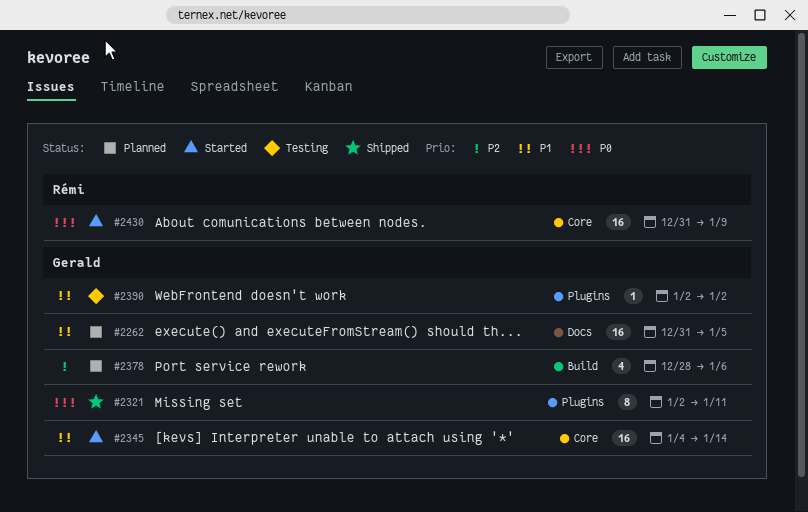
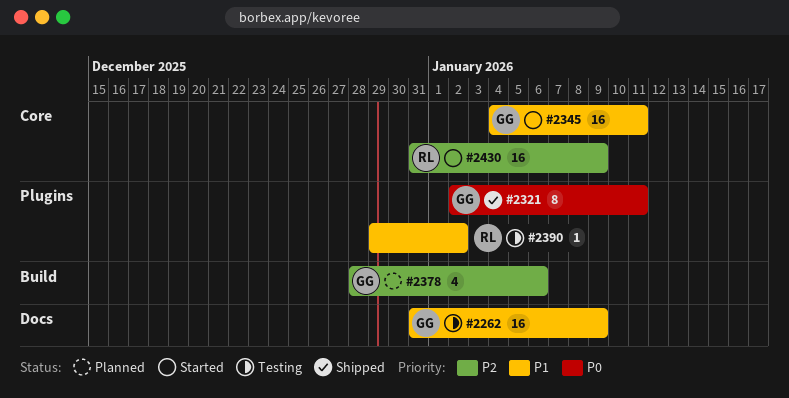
#2262, status: Planned -> Testing
#2262, due: Jan 5 -> Jan 9
#2345, due: Jan 14 -> Jan 11
#2390, owner: Gerald -> Rémi
#2390, start: Jan 2 -> Dec 29
#2430, priority: P0 -> P2

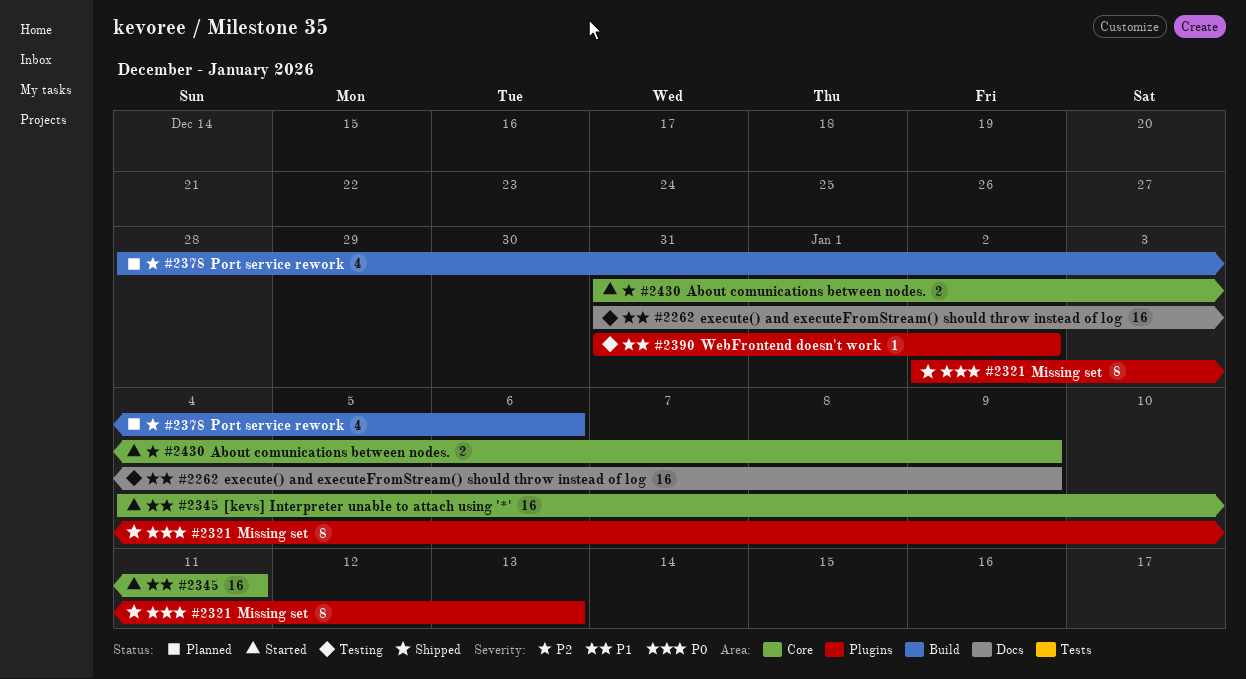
#2321, due: Jan 11 -> Jan 13
#2390, start: Dec 29 -> Dec 31
#2430, estimate: 16 -> 2

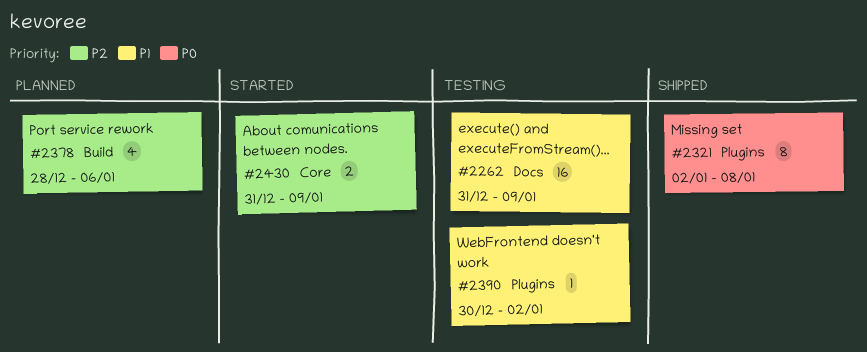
#2321, due: Jan 13 -> Jan 8
#2345: present -> none
#2390, start: Dec 31 -> Dec 30

